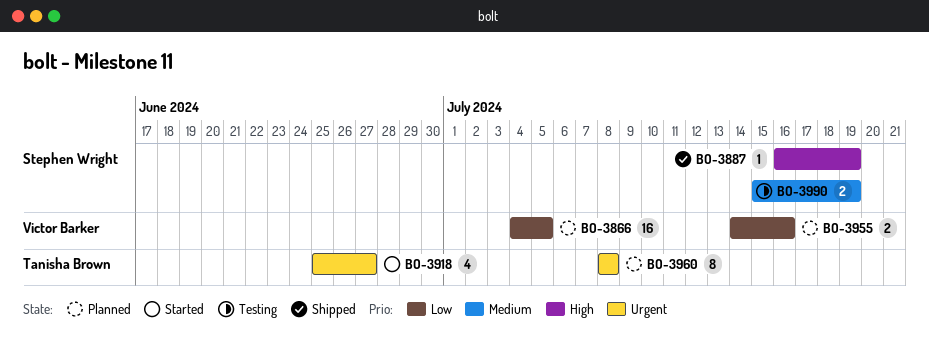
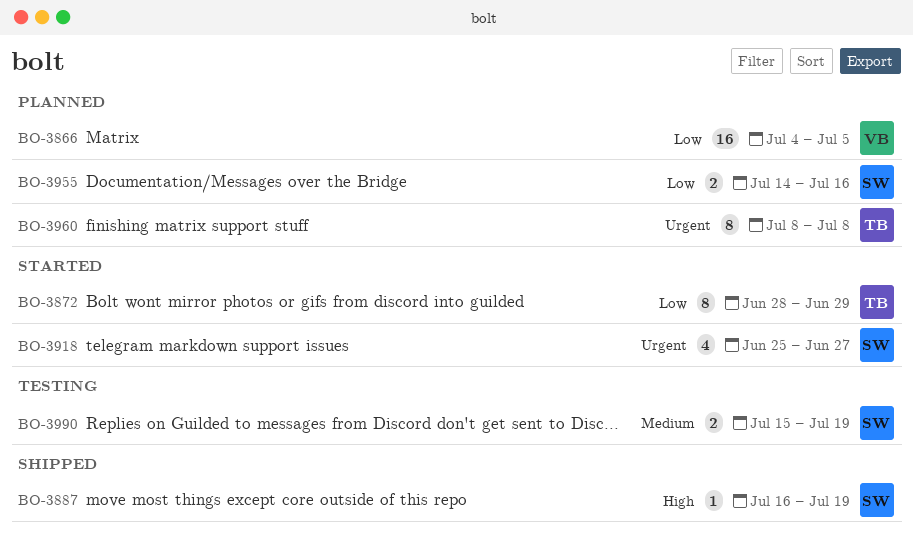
BO-3872: none -> present
BO-3918, owner: Tanisha Brown -> Stephen Wright
BO-3955, owner: Victor Barker -> Stephen Wright

